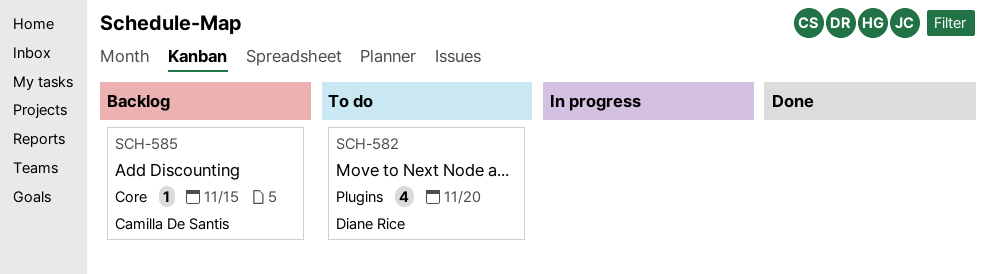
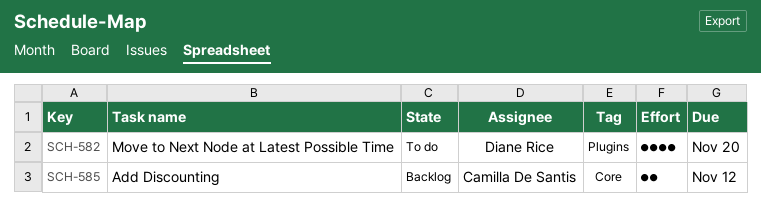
SCH-585, estimate: 1 -> 2
SCH-585, due: Nov 15 -> Nov 12

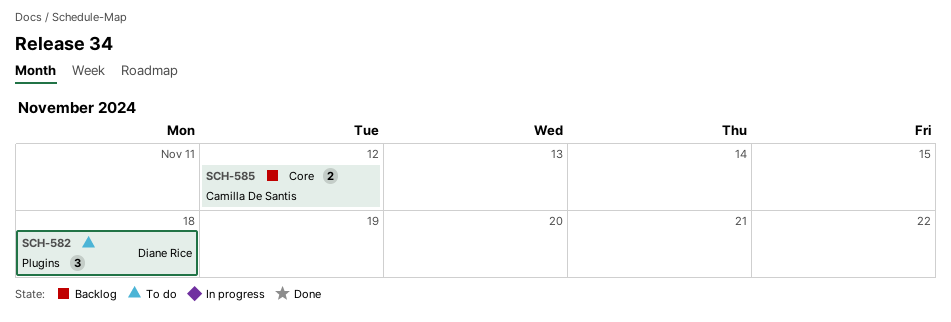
SCH-582, estimate: 4 -> 3
SCH-582, due: Nov 20 -> Nov 18

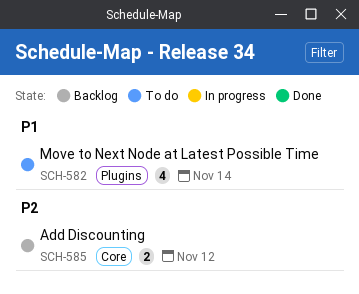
SCH-582, estimate: 3 -> 4
SCH-582, due: Nov 18 -> Nov 14

